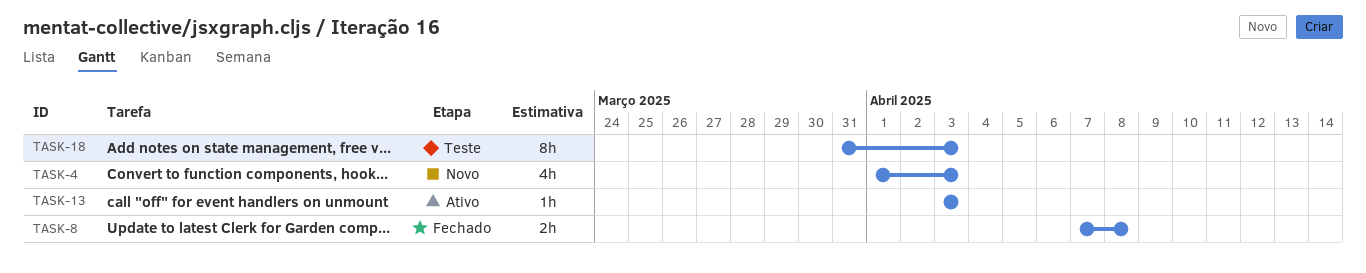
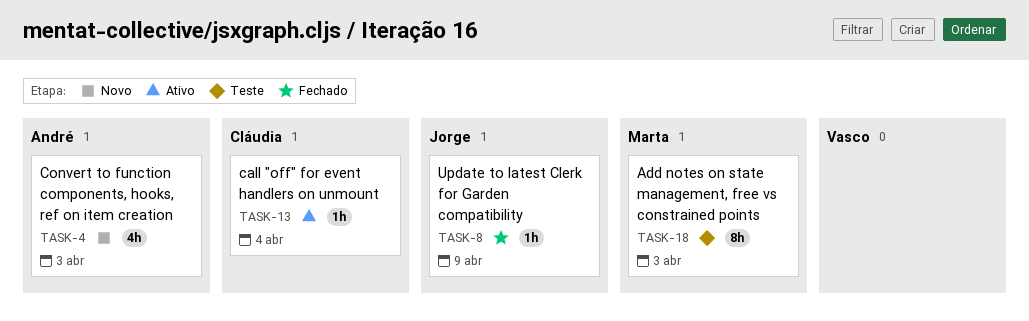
TASK-8, estimate: 2h -> 1h
TASK-8, due: Apr 8 -> Apr 9
TASK-13, due: Apr 3 -> Apr 4

